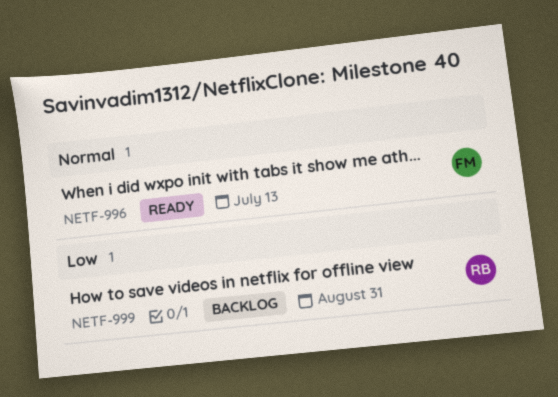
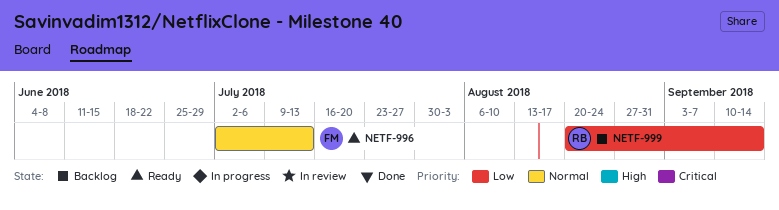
NETF-999, due: Aug 31 -> Sep 14

